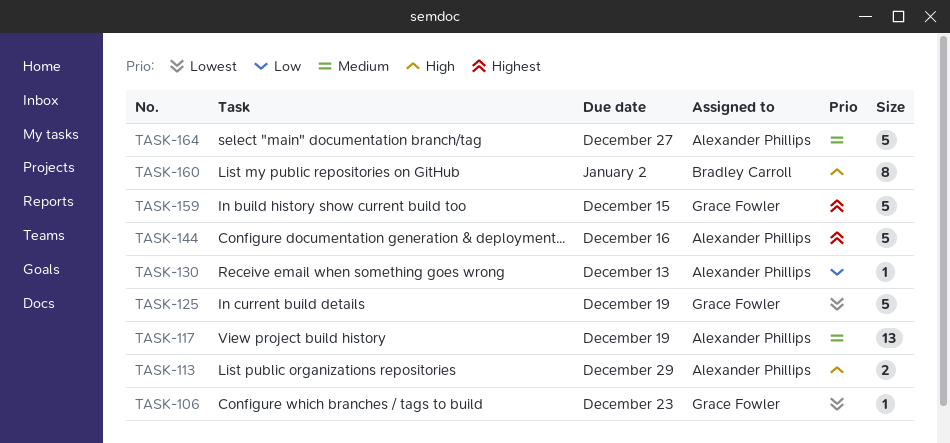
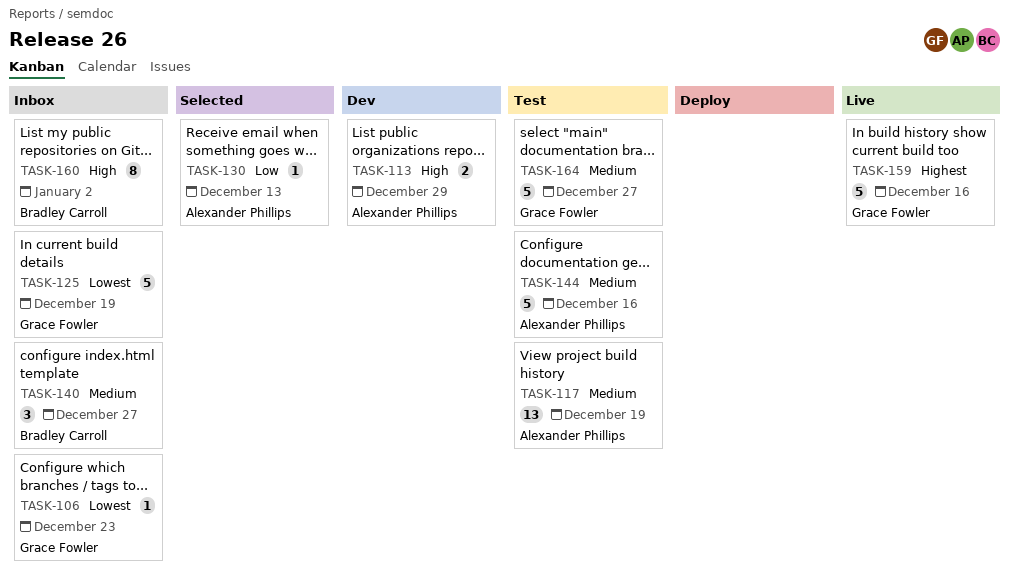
TASK-140: none -> present
TASK-144, priority: Highest -> Medium
TASK-159, due: Dec 15 -> Dec 16
TASK-164, owner: Alexander Phillips -> Grace Fowler

